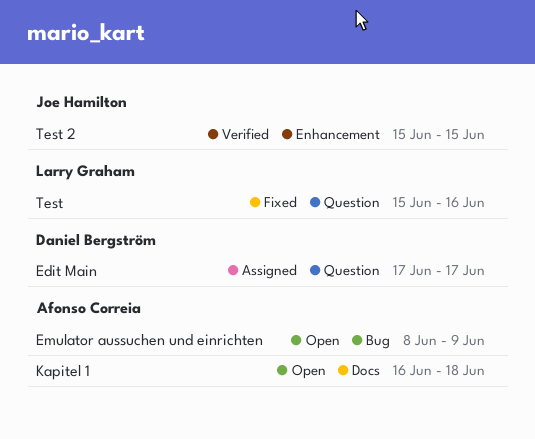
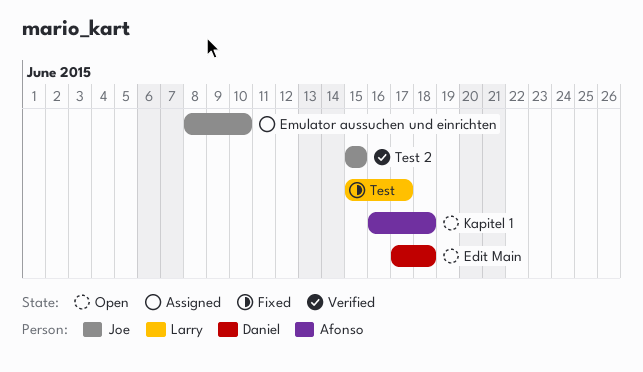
Edit Main, status: Assigned -> Open
Edit Main, due: Jun 17 -> Jun 18
Emulator aussuchen und einrichten, status: Open -> Assigned
Emulator aussuchen und einrichten, owner: Afonso Correia -> Joe Hamilton
Emulator aussuchen und einrichten, due: Jun 9 -> Jun 10
Test, due: Jun 16 -> Jun 17

